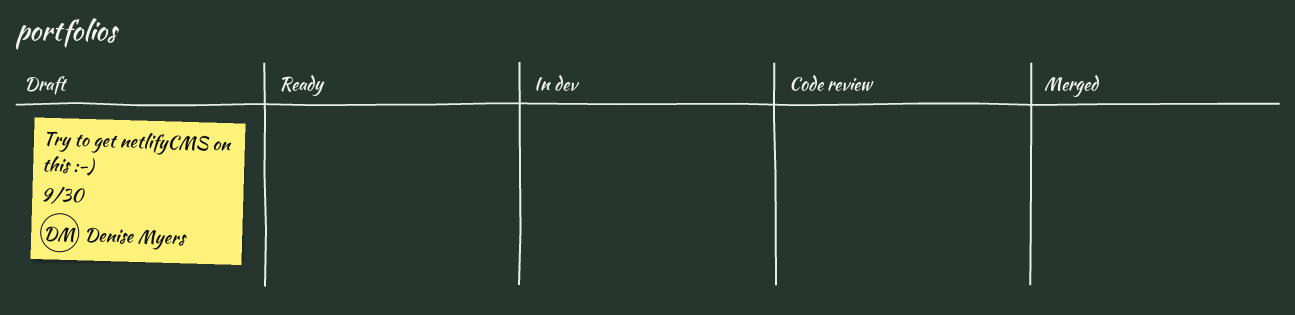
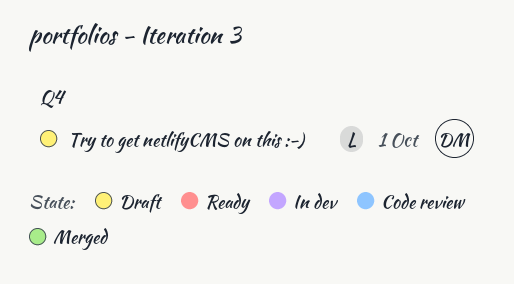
Try to get netlifyCMS on this :-), due: Sep 30 -> Oct 1

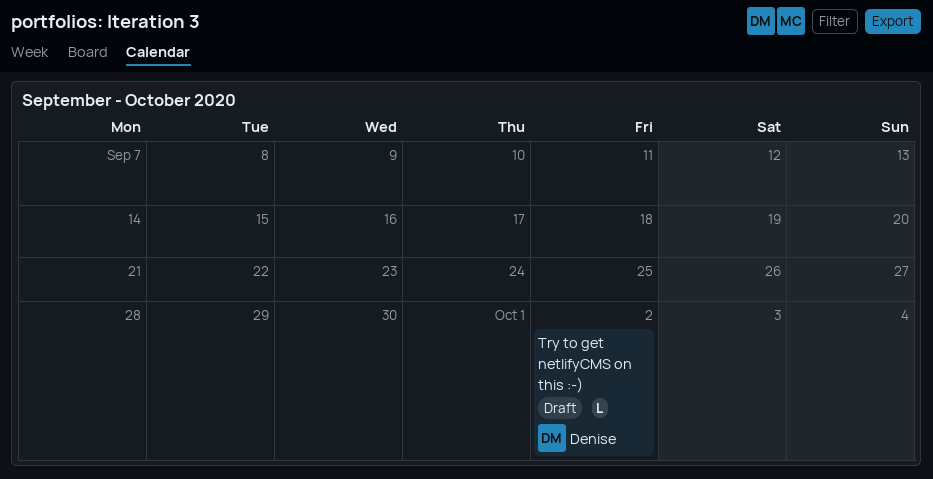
Try to get netlifyCMS on this :-), due: Oct 1 -> Oct 2

